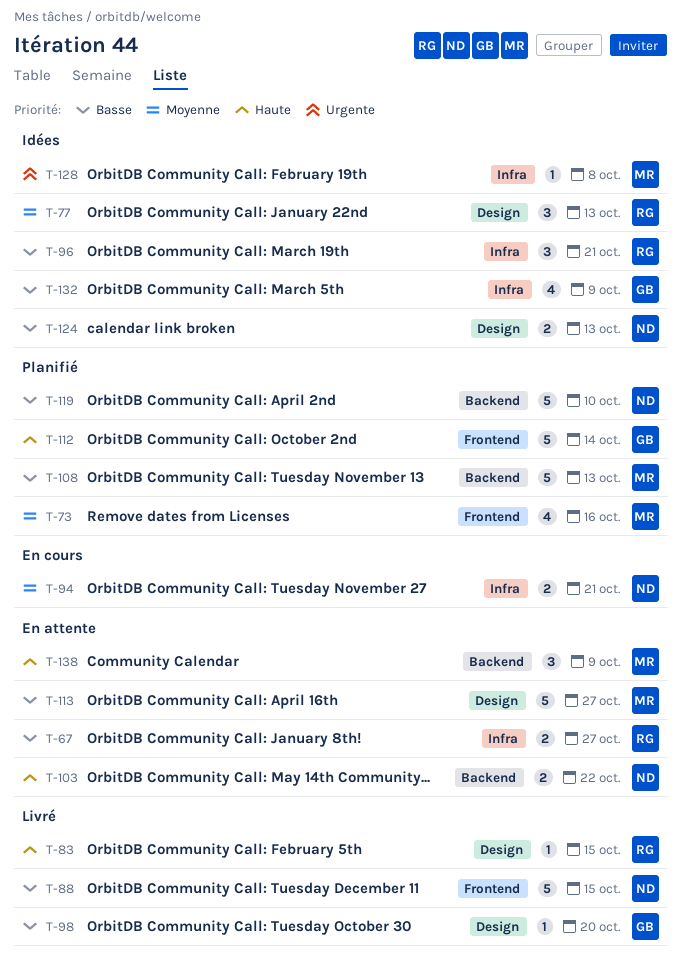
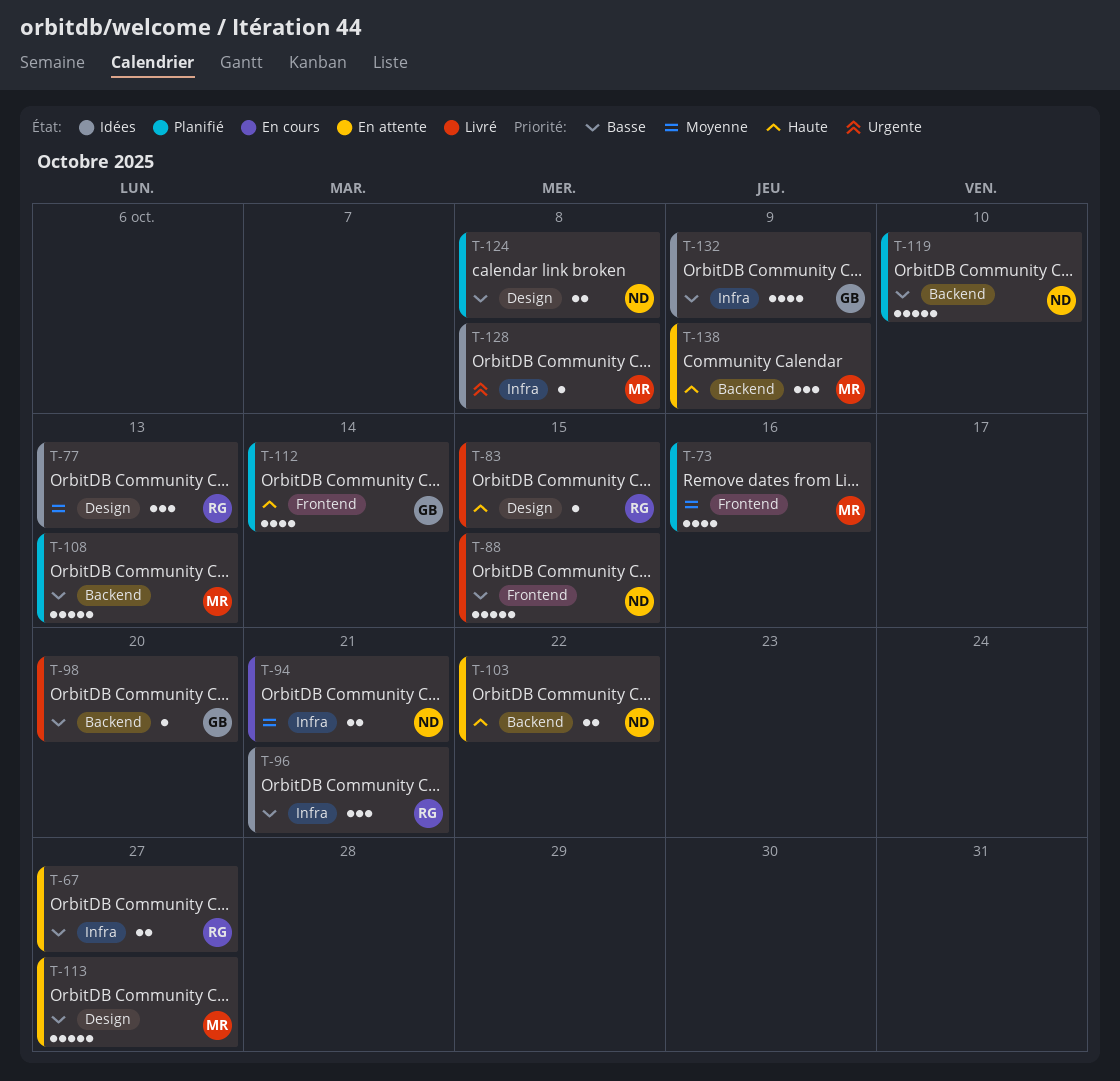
T-98, label: Design -> Backend
T-112, estimate: 5 -> 4
T-124, status: Idées -> Planifié
T-124, due: Oct 13 -> Oct 8

